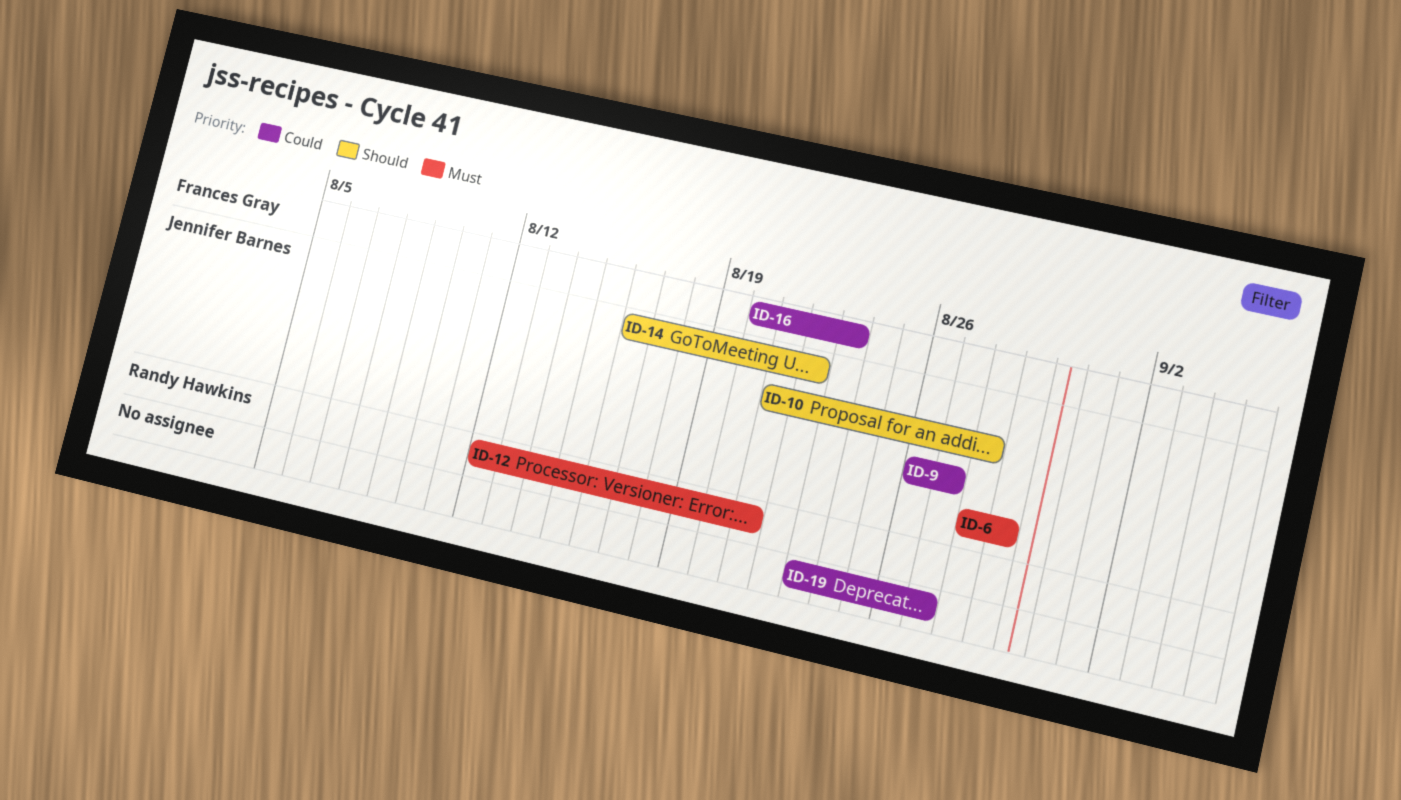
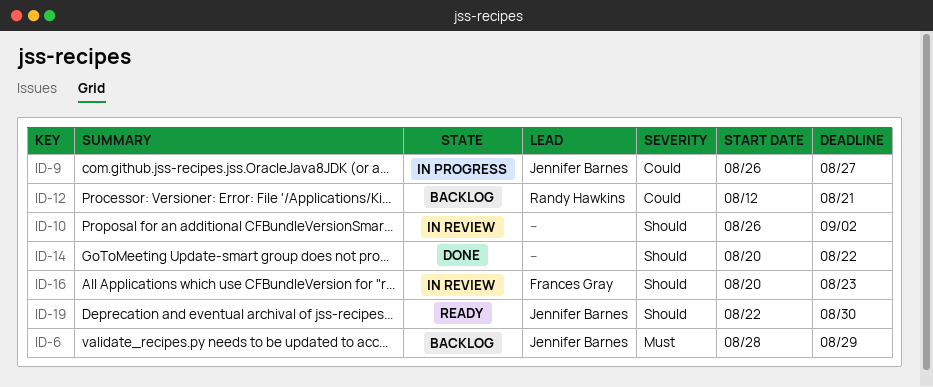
ID-10, owner: Jennifer Barnes -> none
ID-10, start: Aug 21 -> Aug 26
ID-10, due: Aug 28 -> Sep 2
ID-12, priority: Must -> Could
ID-14, owner: Jennifer Barnes -> none
ID-14, start: Aug 16 -> Aug 20
ID-16, priority: Could -> Should
ID-19, owner: none -> Jennifer Barnes
ID-19, priority: Could -> Should
ID-19, start: Aug 23 -> Aug 22
ID-19, due: Aug 27 -> Aug 30

